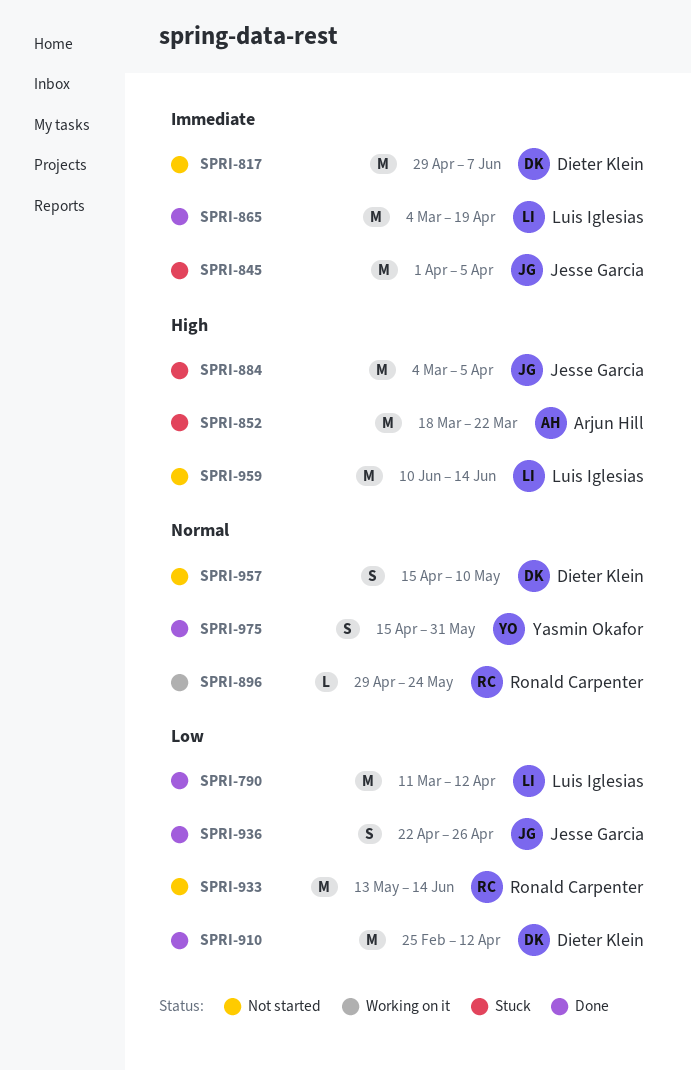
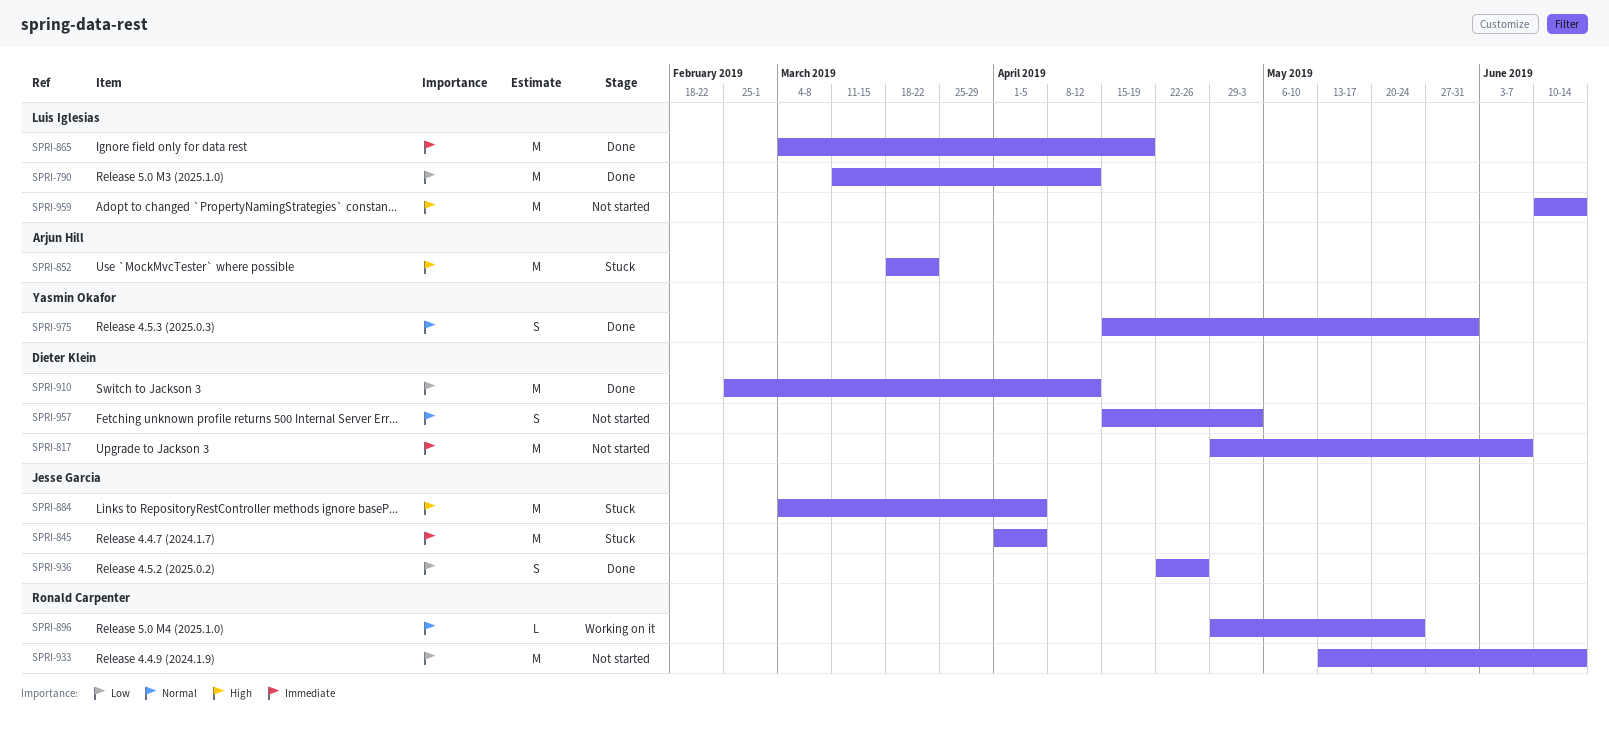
SPRI-957, due: May 10 -> May 3

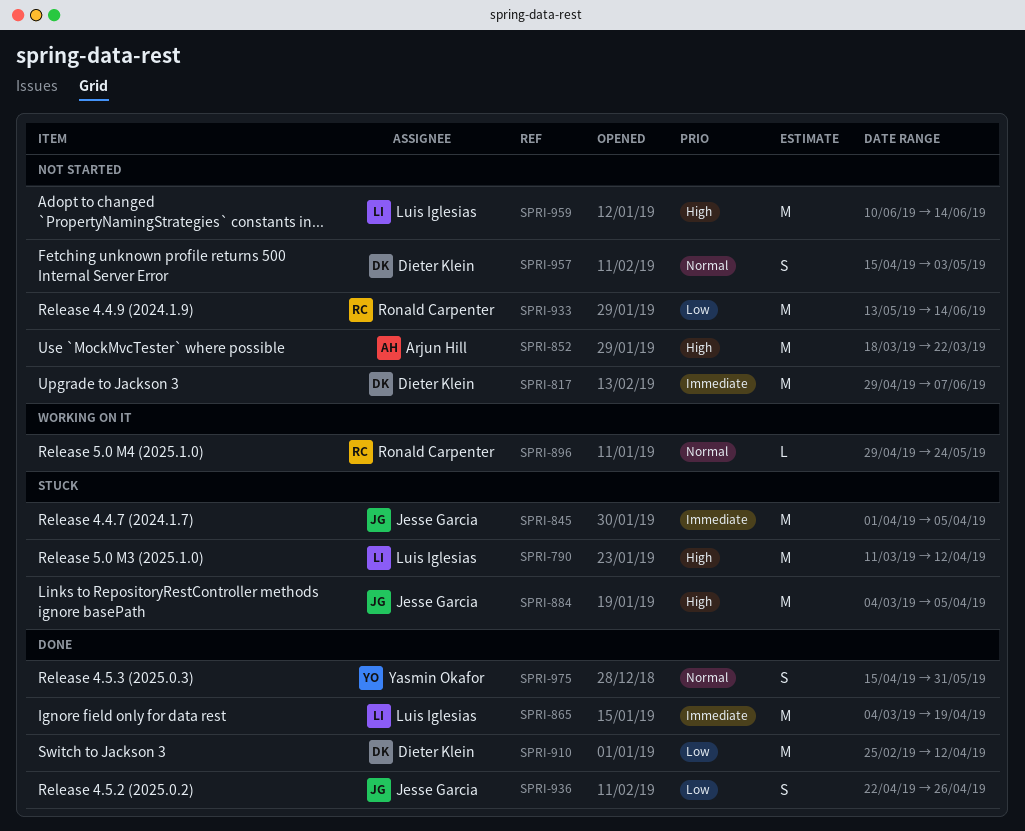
SPRI-790, status: Done -> Stuck
SPRI-790, priority: Low -> High
SPRI-852, status: Stuck -> Not started

